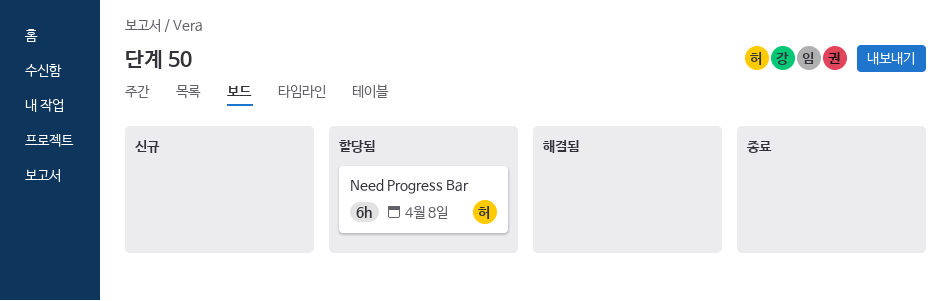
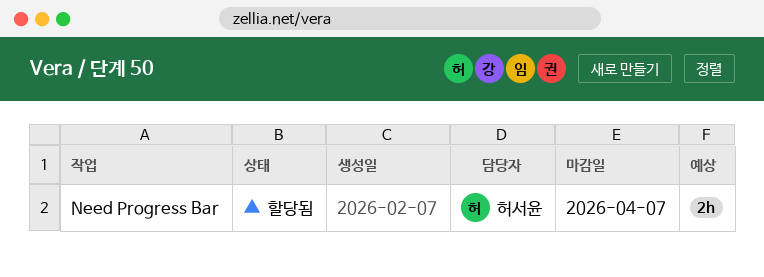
Need Progress Bar, estimate: 6h -> 2h
Need Progress Bar, due: Apr 8 -> Apr 7

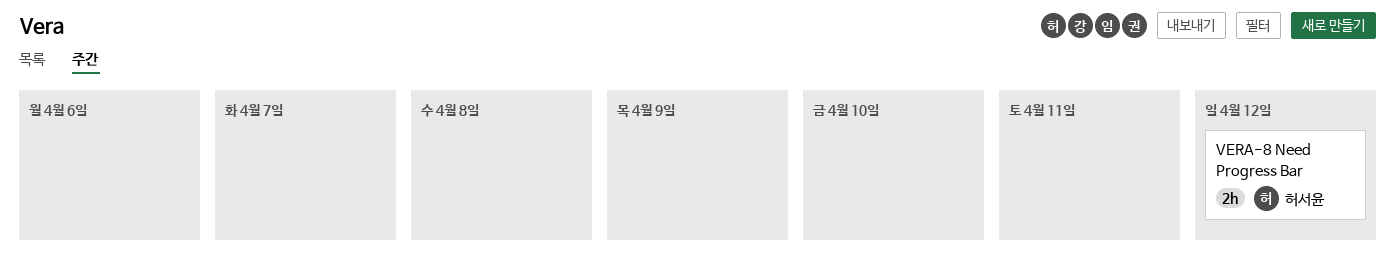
Need Progress Bar, due: Apr 7 -> Apr 12

